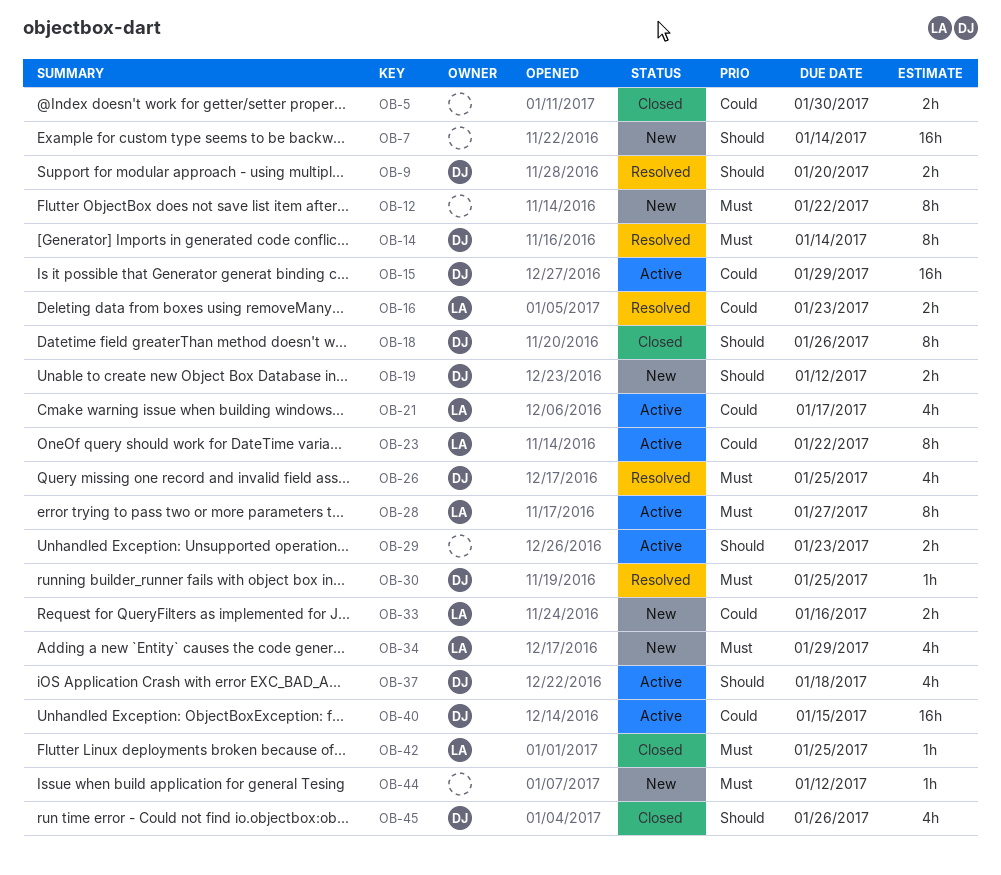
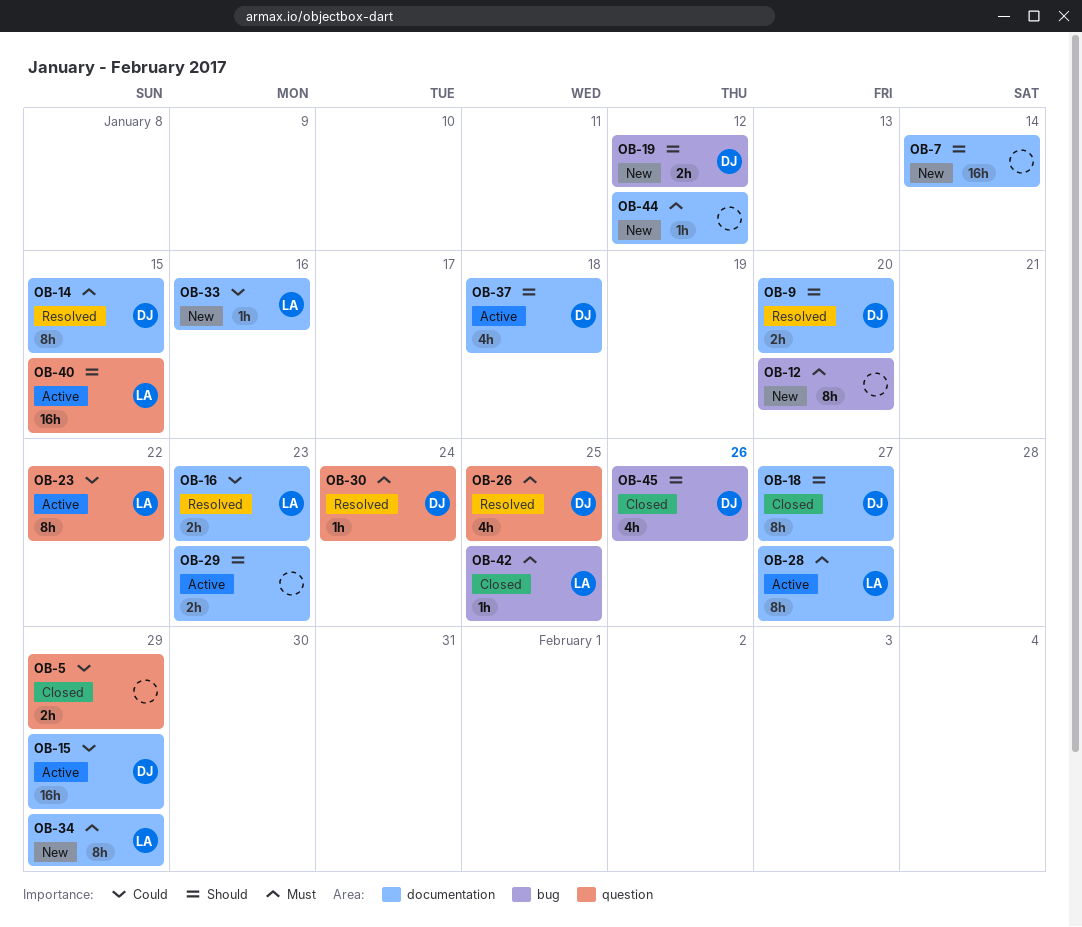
OB-5, due: Jan 30 -> Jan 29
OB-12, due: Jan 22 -> Jan 20
OB-14, due: Jan 14 -> Jan 15
OB-18, due: Jan 26 -> Jan 27
OB-21: present -> none
OB-30, due: Jan 25 -> Jan 24
OB-33, estimate: 2h -> 1h
OB-34, estimate: 4h -> 8h
OB-40, owner: DJ -> LA
OB-40, priority: Could -> Should

